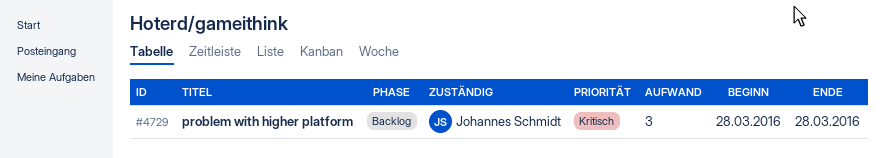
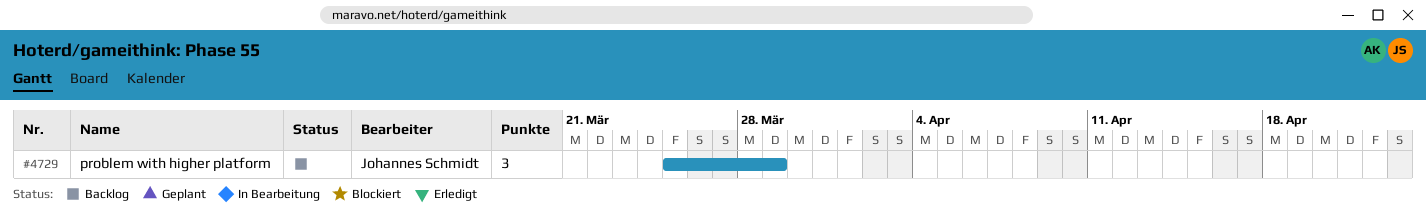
#4729, start: Mar 28 -> Mar 25
#4729, due: Mar 28 -> Mar 29

